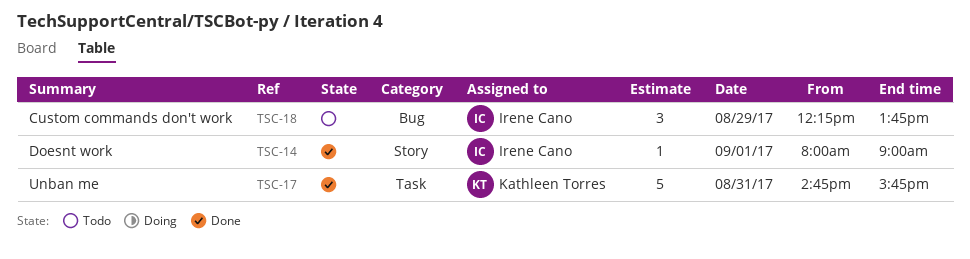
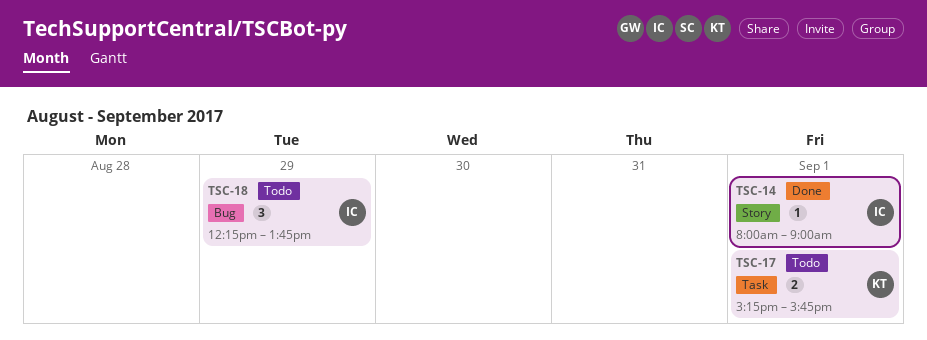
TSC-17, status: Done -> Todo
TSC-17, estimate: 5 -> 2
TSC-17, day: Aug 31 -> Sep 1
TSC-17, begins: 14:45 -> 15:15

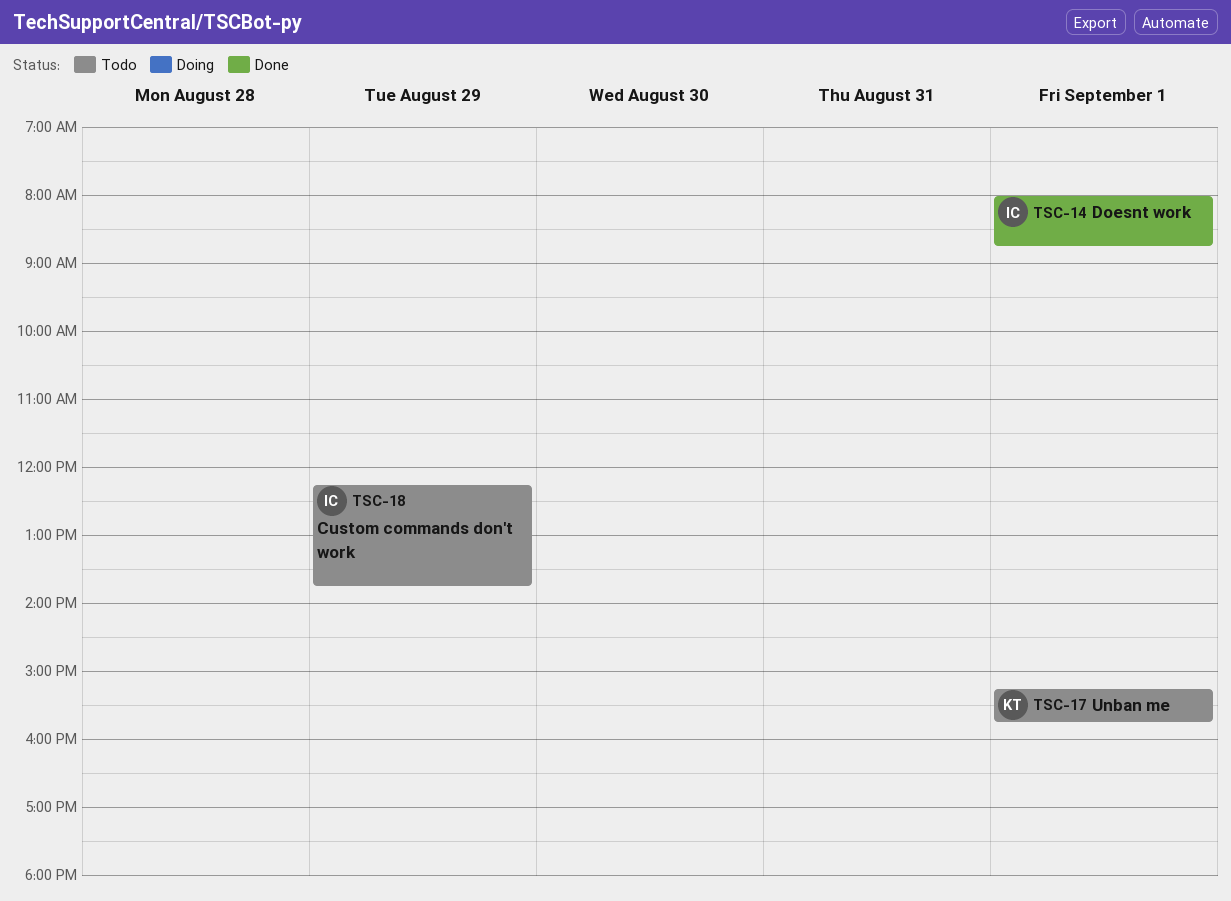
TSC-14, ends: 09:00 -> 08:45

